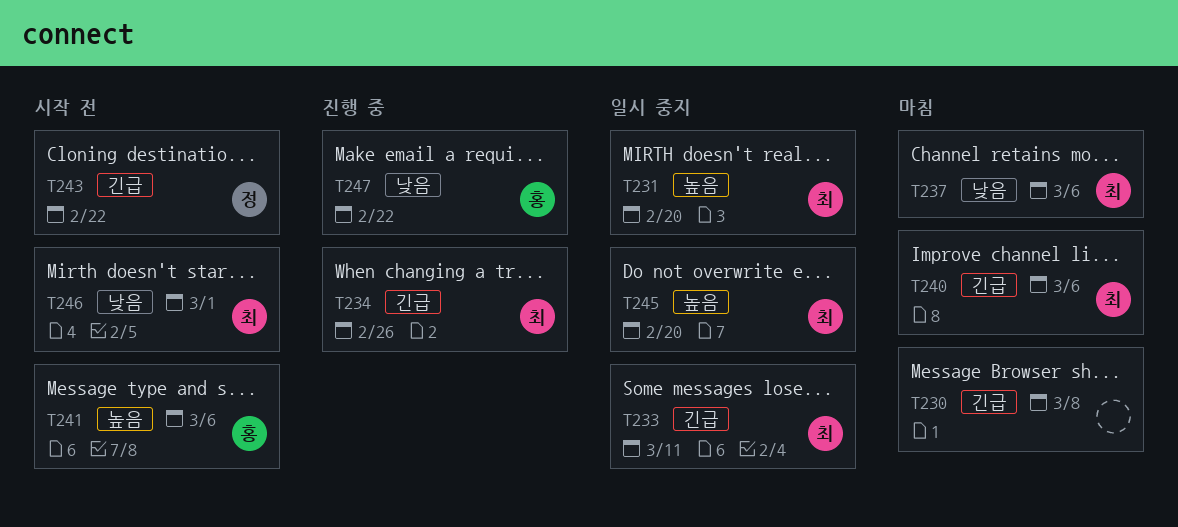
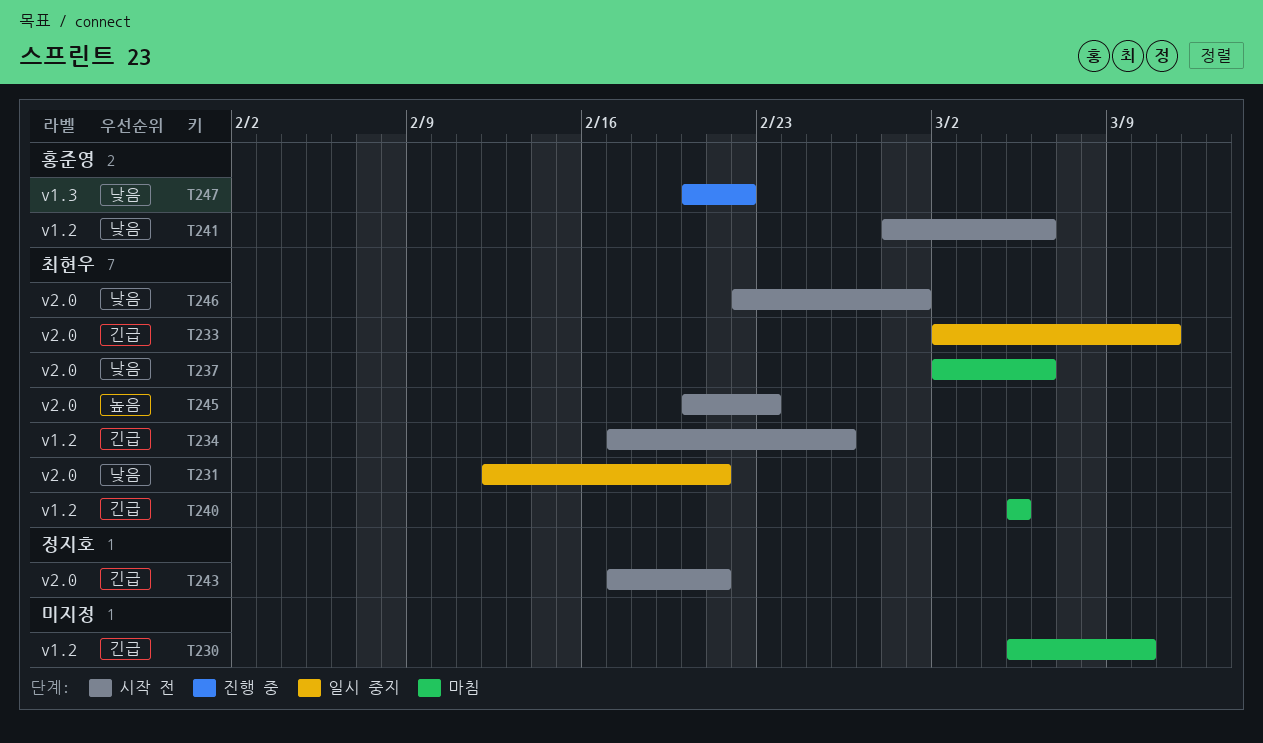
T230, due: Mar 8 -> Mar 10
T231, priority: 높음 -> 낮음
T231, due: Feb 20 -> Feb 21
T234, status: 진행 중 -> 시작 전
T240, due: Mar 6 -> Mar 5
T241, priority: 높음 -> 낮음
T243, due: Feb 22 -> Feb 21
T245, status: 일시 중지 -> 시작 전
T245, due: Feb 20 -> Feb 23

